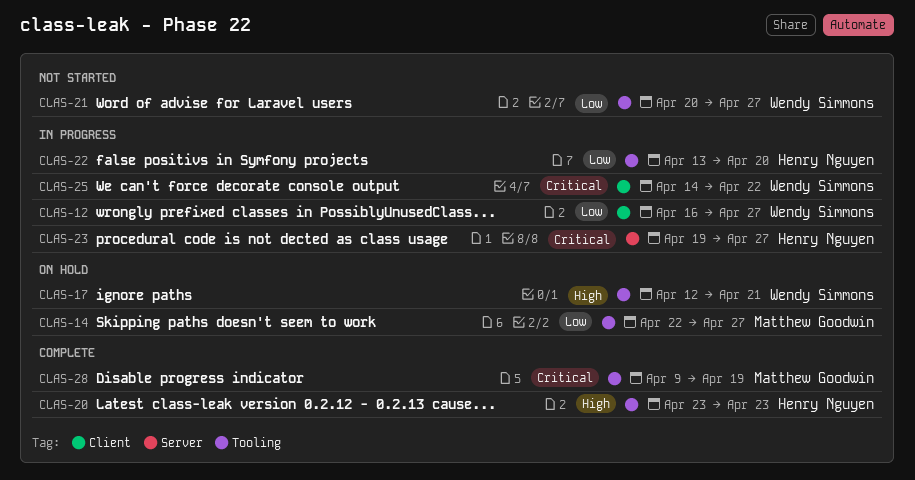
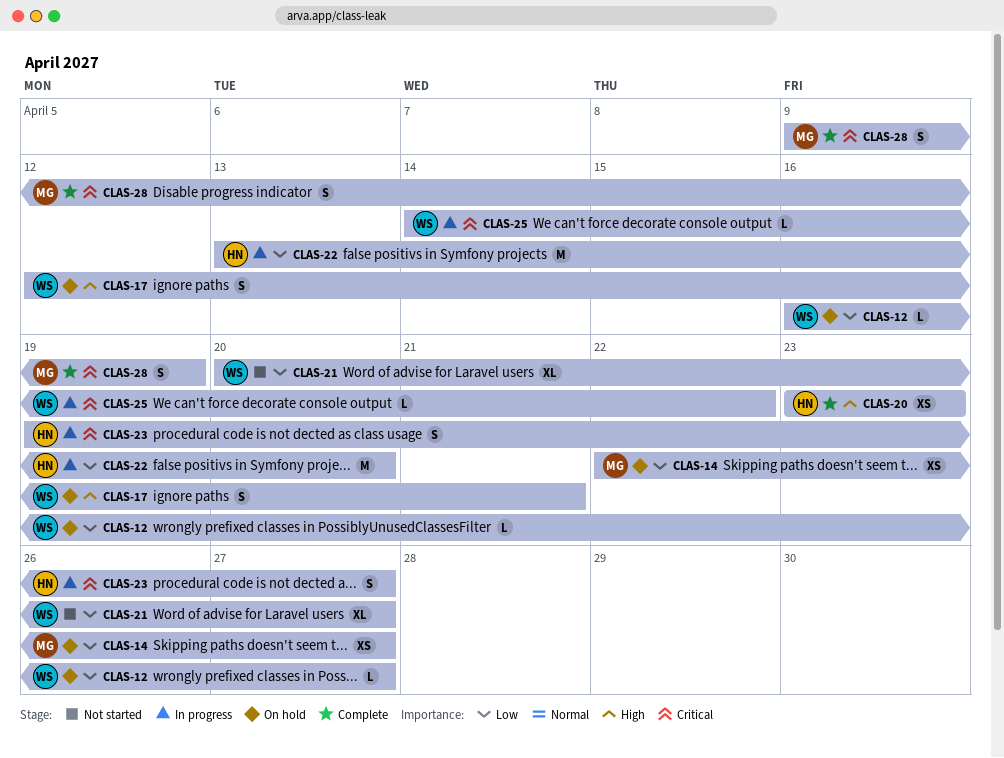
CLAS-12, status: In progress -> On hold

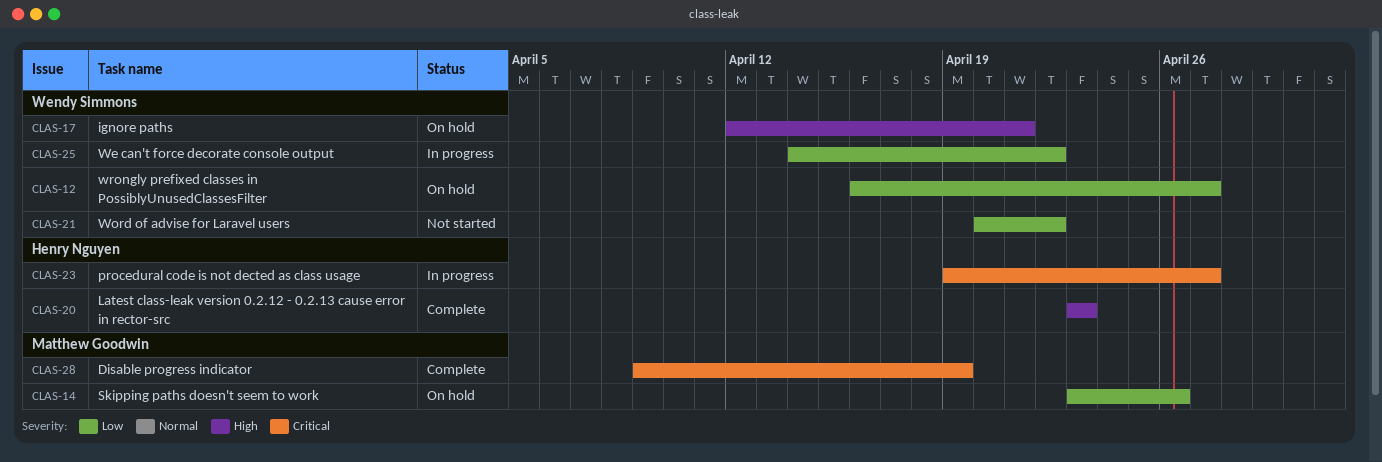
CLAS-14, start: Apr 22 -> Apr 23
CLAS-14, due: Apr 27 -> Apr 26
CLAS-21, due: Apr 27 -> Apr 22
CLAS-22: present -> none
CLAS-25, priority: Critical -> Low

